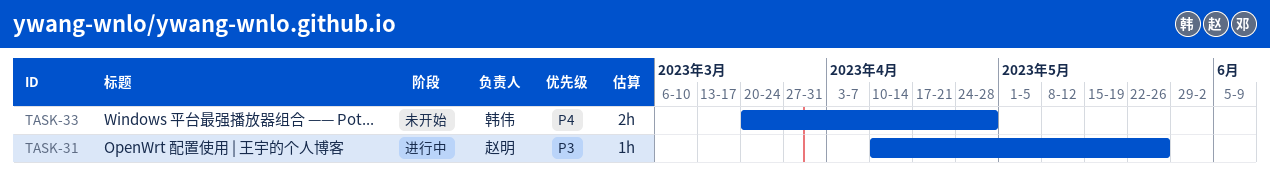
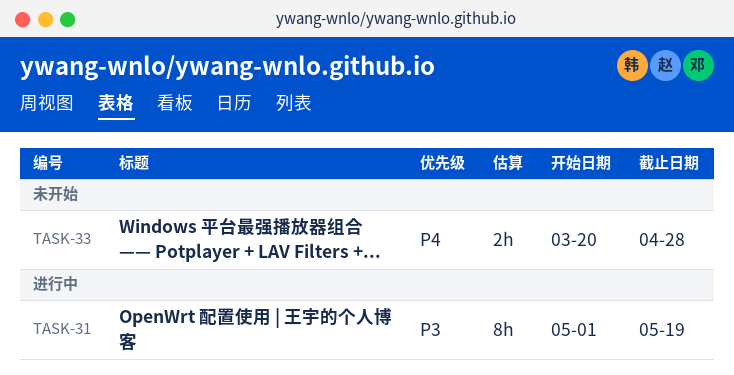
TASK-31, estimate: 1h -> 8h
TASK-31, start: Apr 10 -> May 1
TASK-31, due: May 26 -> May 19

